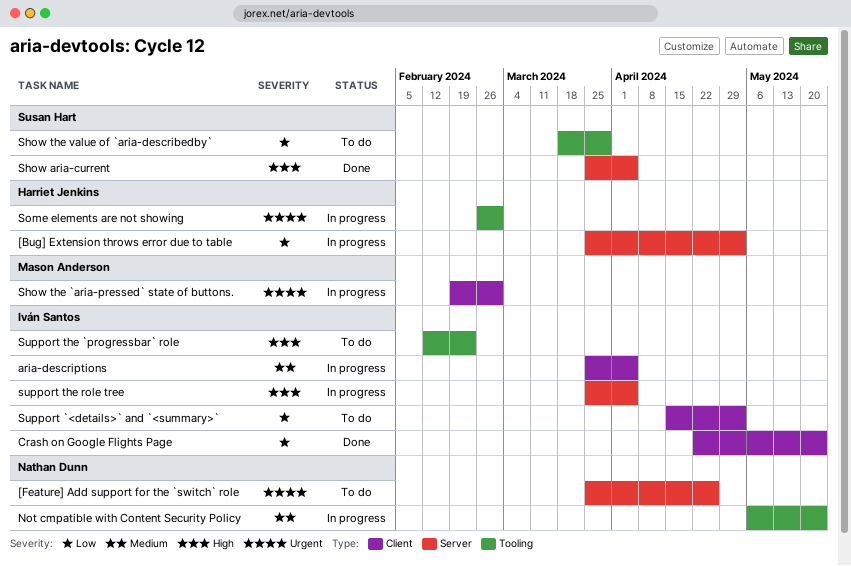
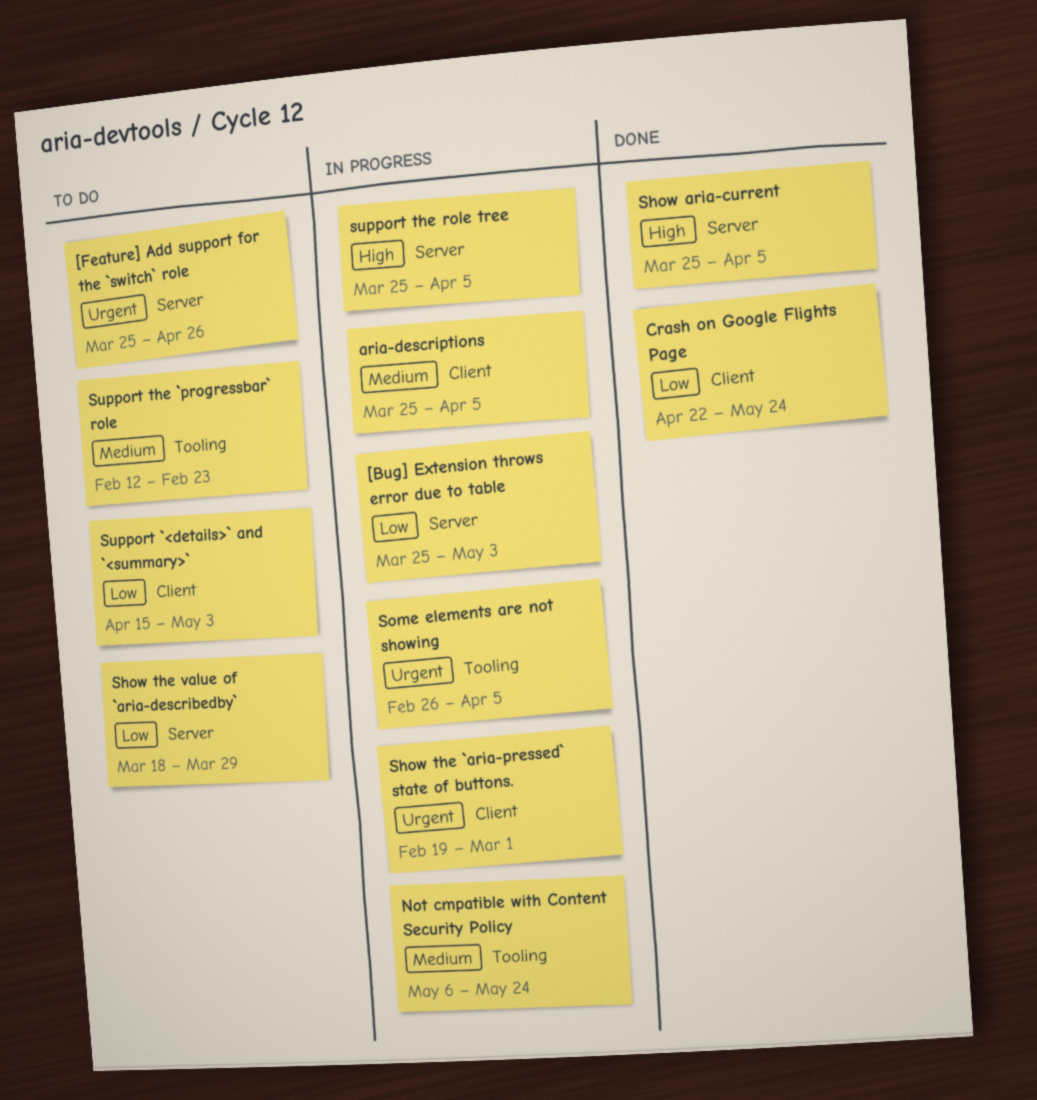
Show the value of `aria-describedby`, label: Tooling -> Server
Some elements are not showing, due: Mar 1 -> Apr 5
Support the `progressbar` role, priority: High -> Medium

